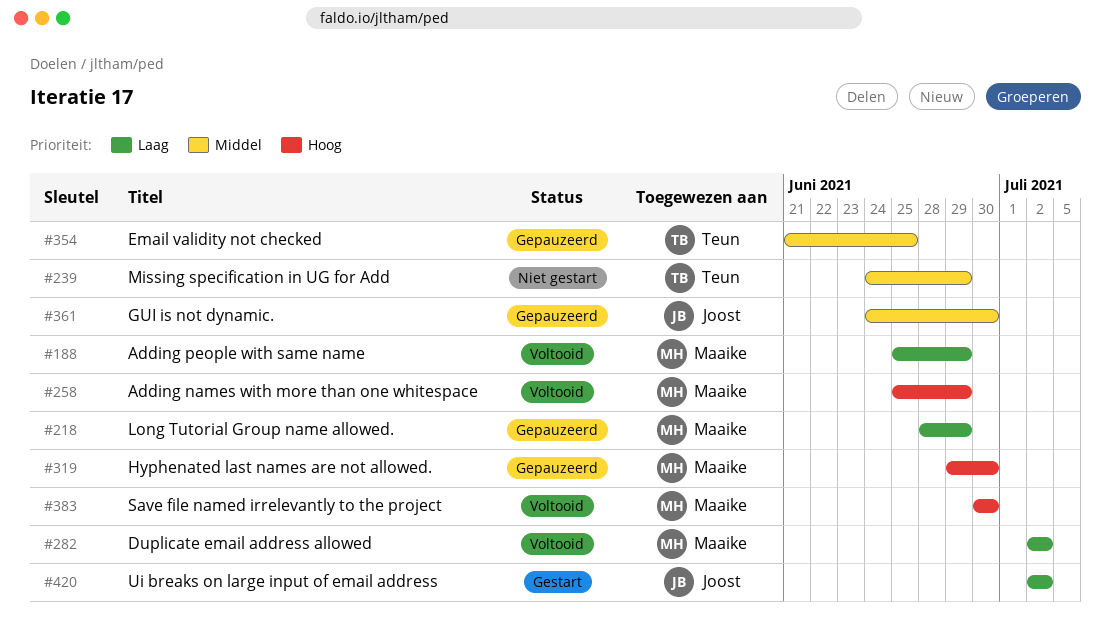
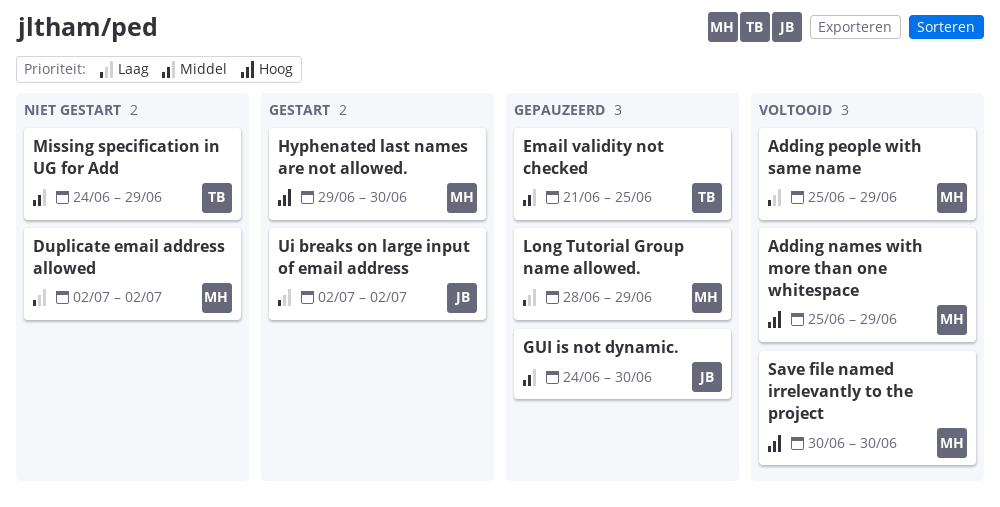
Duplicate email address allowed, status: Voltooid -> Niet gestart
Hyphenated last names are not allowed., status: Gepauzeerd -> Gestart

